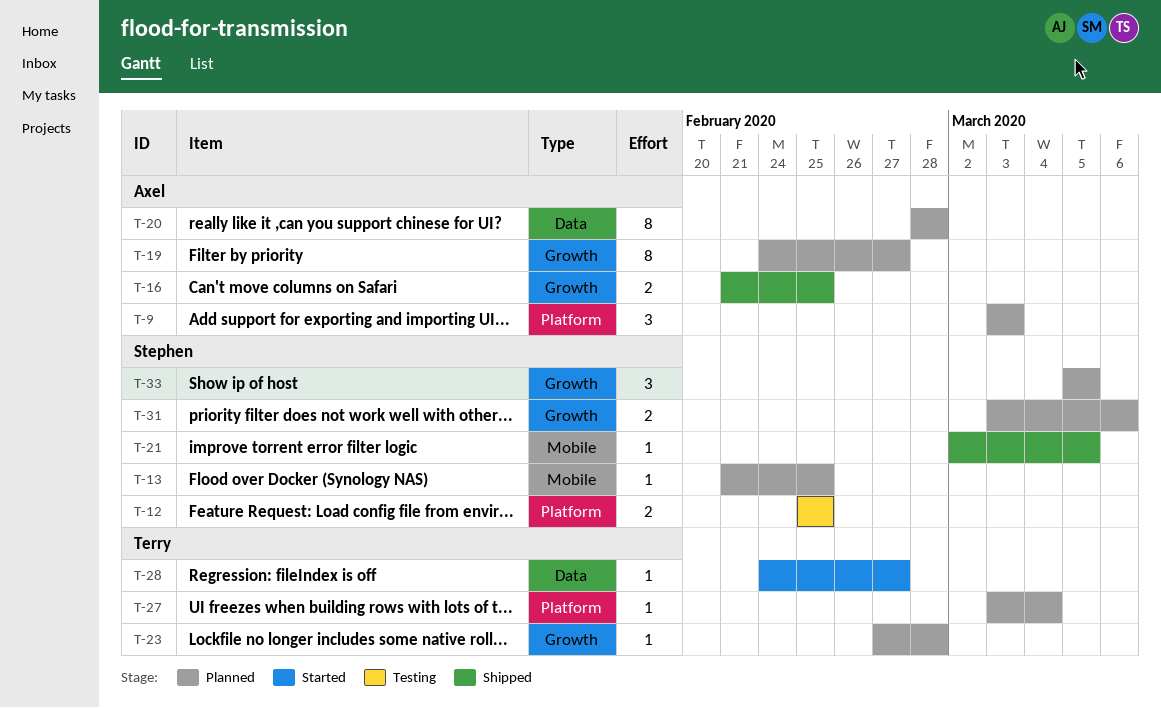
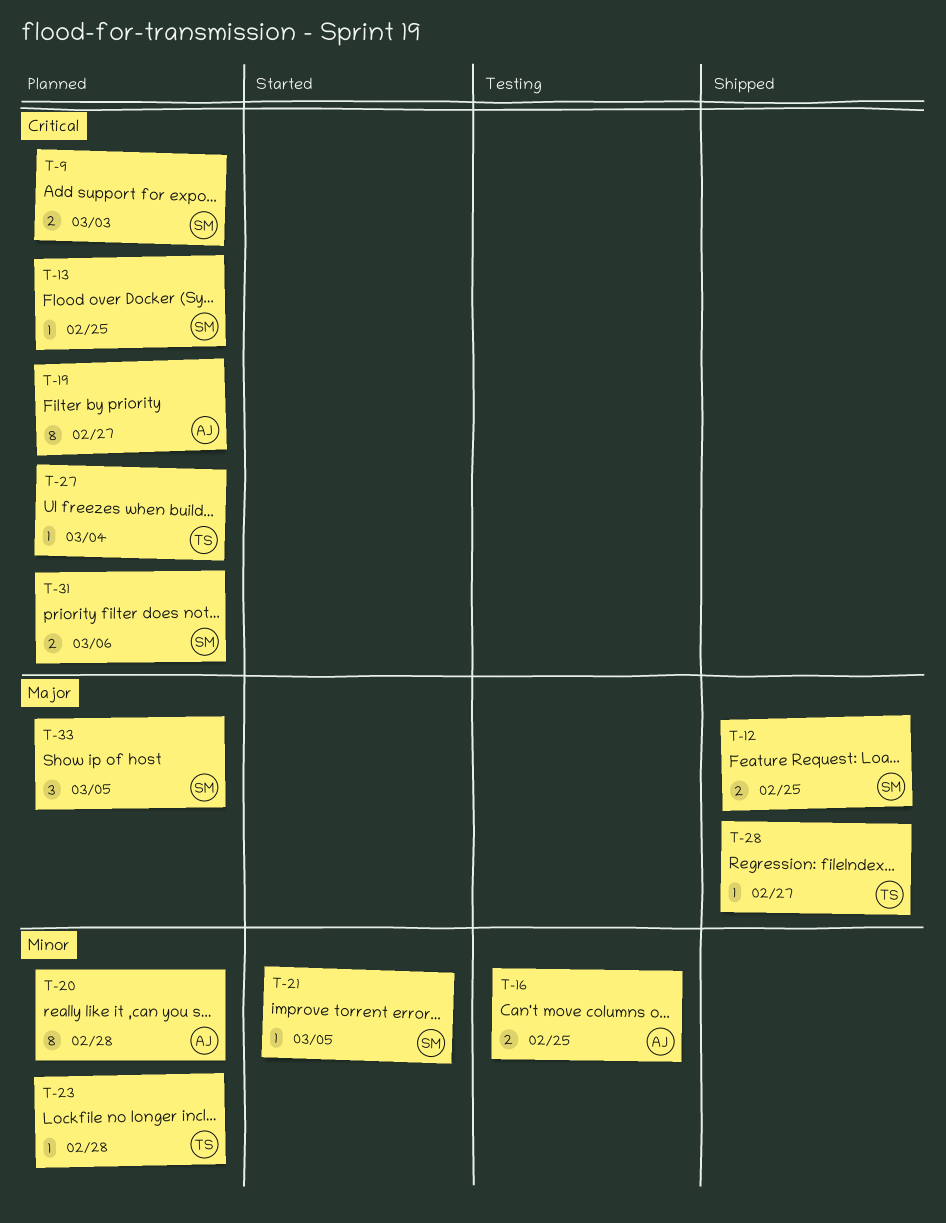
T-9, owner: Axel -> Stephen
T-9, estimate: 3 -> 2
T-12, status: Testing -> Shipped
T-16, status: Shipped -> Testing
T-21, status: Shipped -> Started
T-28, status: Started -> Shipped

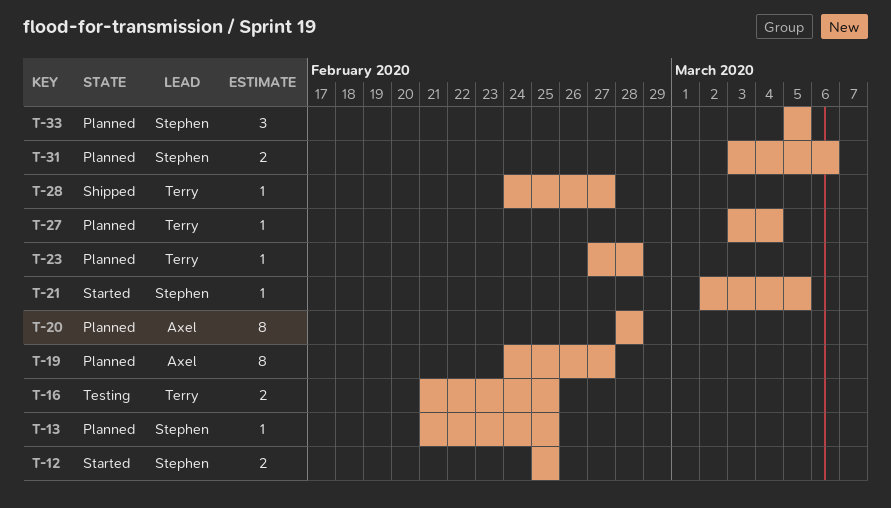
T-9: present -> none
T-12, status: Shipped -> Started
T-16, owner: Axel -> Terry

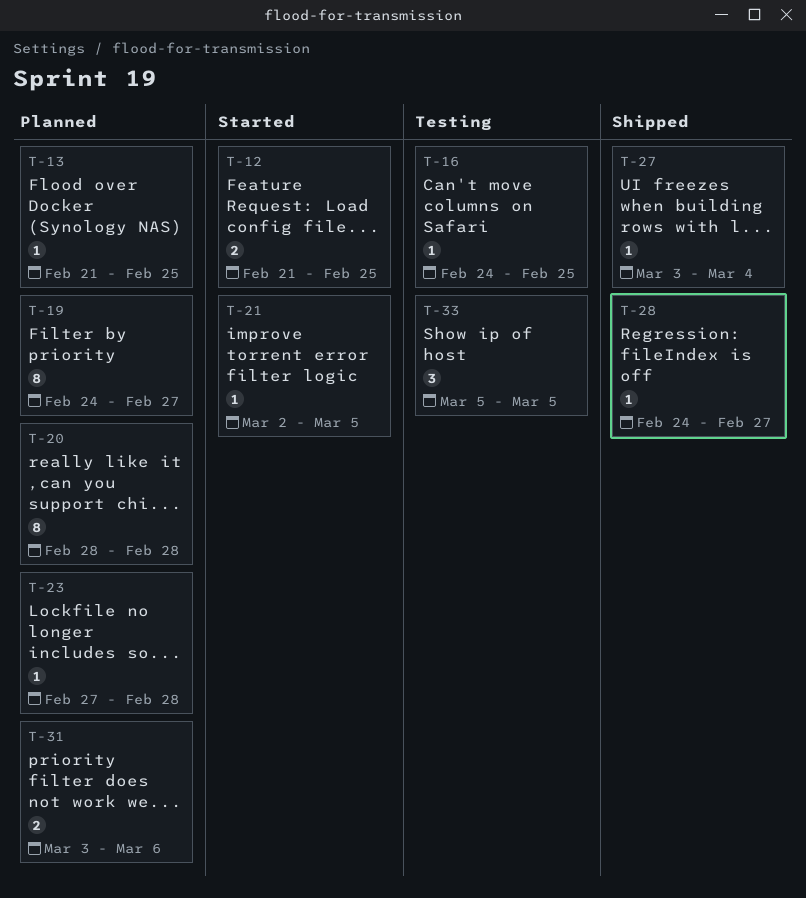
T-12, start: Feb 25 -> Feb 21
T-16, estimate: 2 -> 1
T-16, start: Feb 21 -> Feb 24
T-27, status: Planned -> Shipped
T-33, status: Planned -> Testing

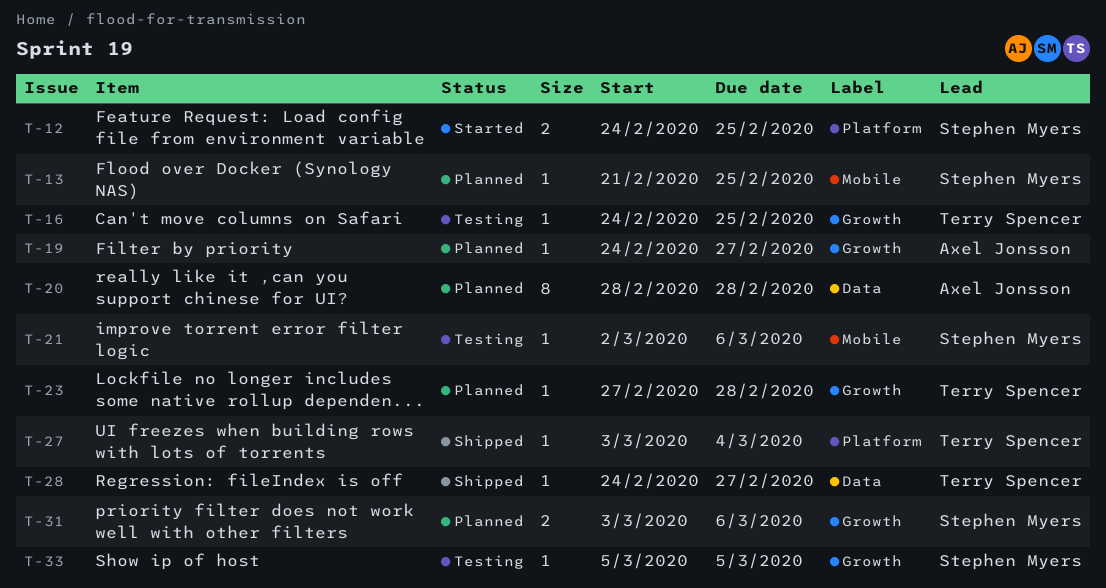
T-12, start: Feb 21 -> Feb 24
T-19, estimate: 8 -> 1
T-21, status: Started -> Testing
T-21, due: Mar 5 -> Mar 6
T-33, estimate: 3 -> 1

